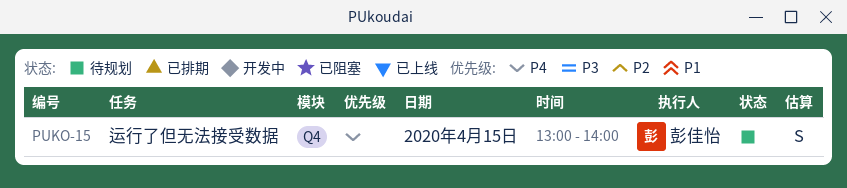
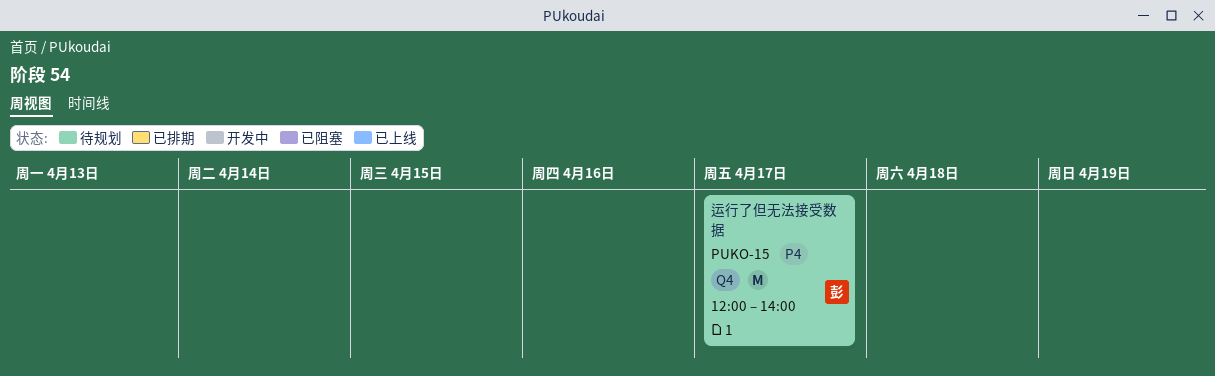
PUKO-15, estimate: S -> M
PUKO-15, day: Apr 15 -> Apr 17
PUKO-15, begins: 13:00 -> 12:00

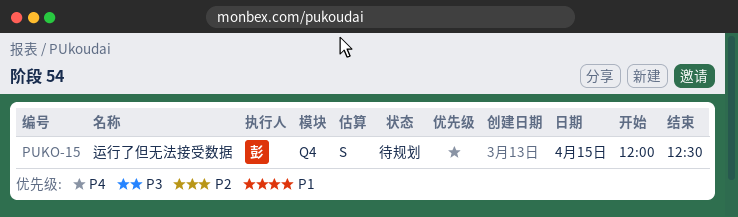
PUKO-15, estimate: M -> S
PUKO-15, day: Apr 17 -> Apr 15
PUKO-15, ends: 14:00 -> 12:30

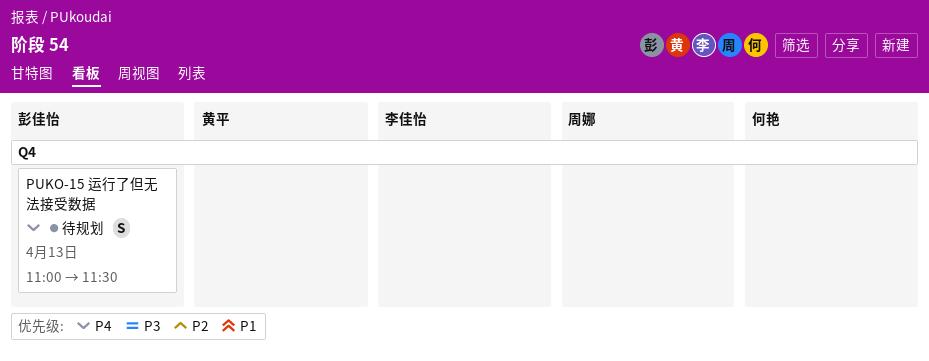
PUKO-15, day: Apr 15 -> Apr 13
PUKO-15, begins: 12:00 -> 11:00
PUKO-15, ends: 12:30 -> 11:30

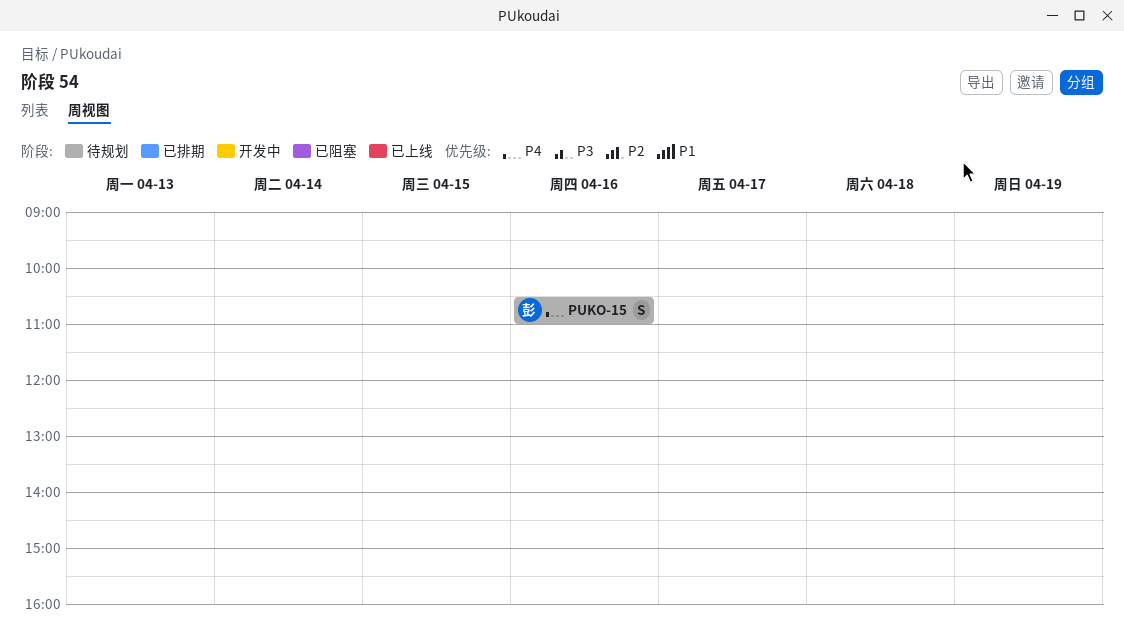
PUKO-15, day: Apr 13 -> Apr 16
PUKO-15, begins: 11:00 -> 10:30
PUKO-15, ends: 11:30 -> 11:00

